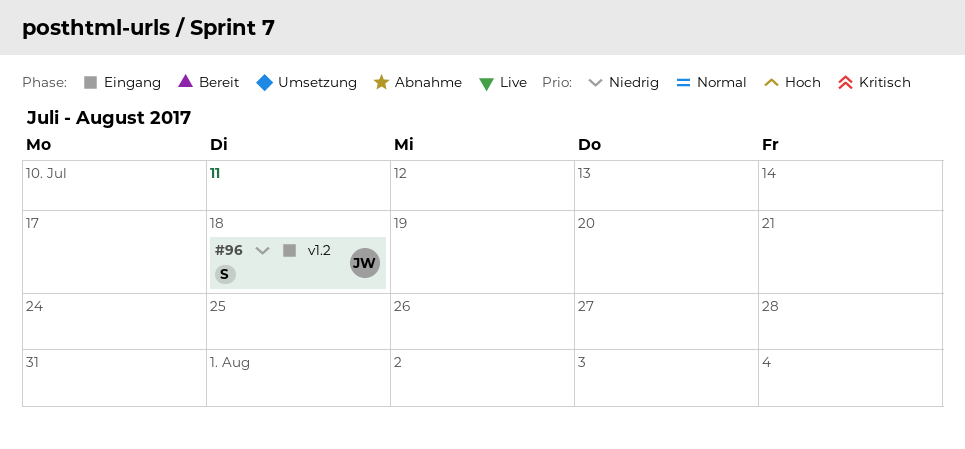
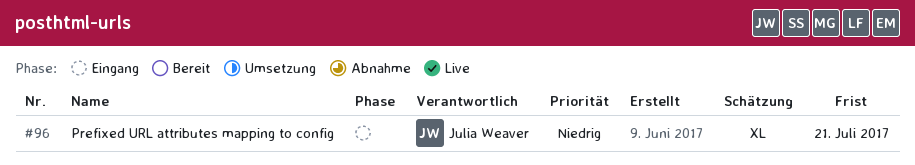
#96, estimate: S -> XL
#96, due: Jul 18 -> Jul 21

